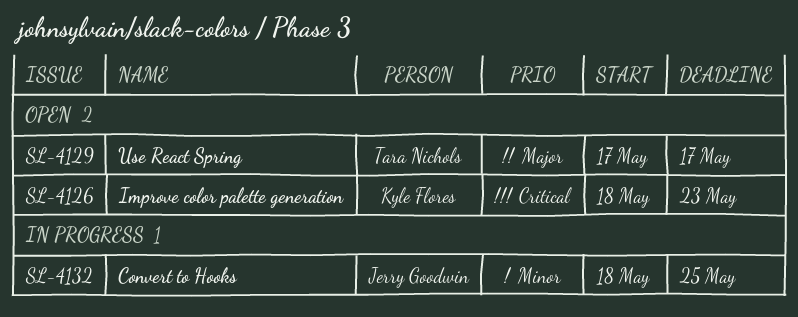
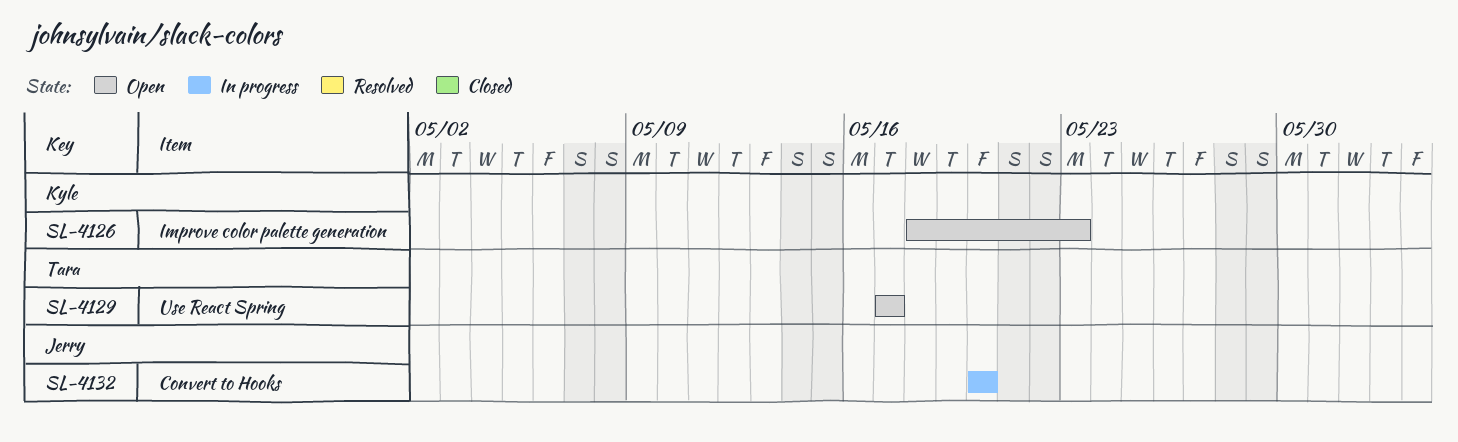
SL-4132, start: May 18 -> May 20
SL-4132, due: May 25 -> May 20

